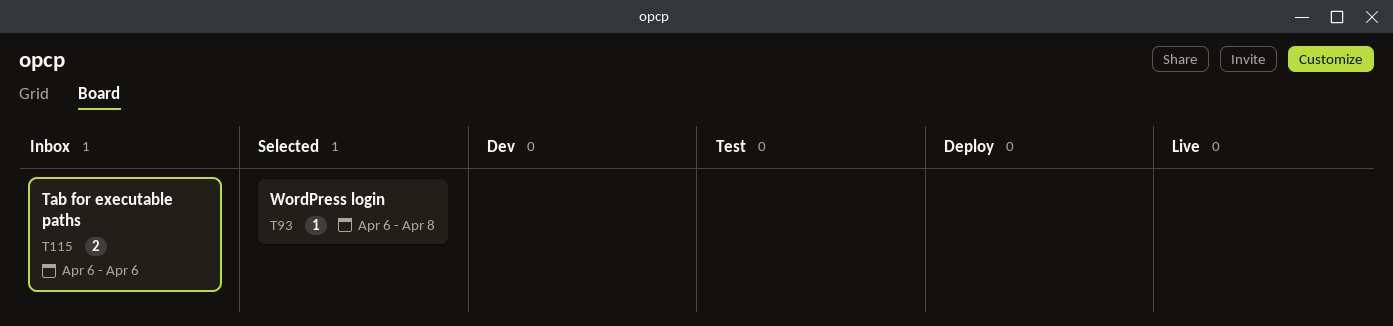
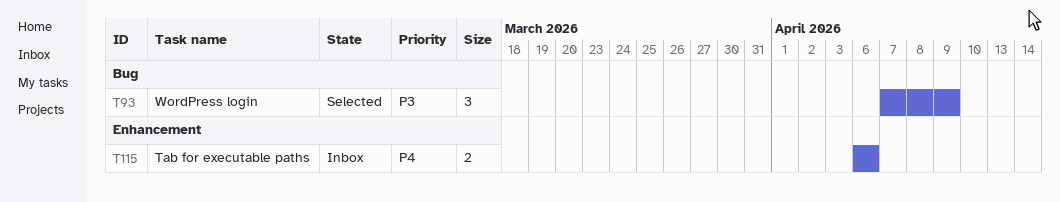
T93, estimate: 1 -> 3
T93, start: Apr 6 -> Apr 7
T93, due: Apr 8 -> Apr 9

